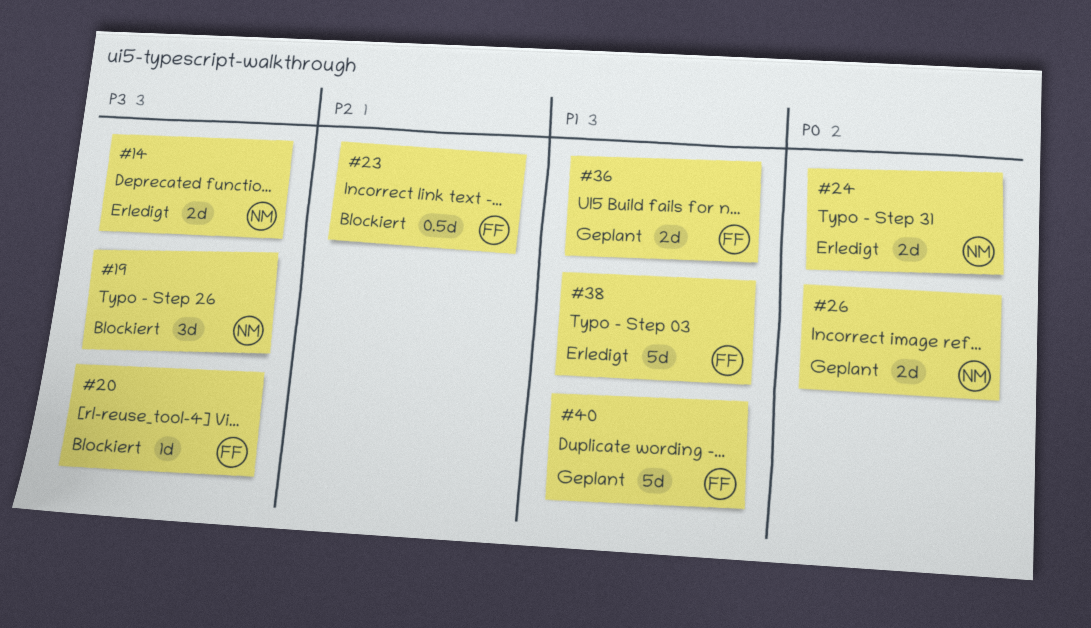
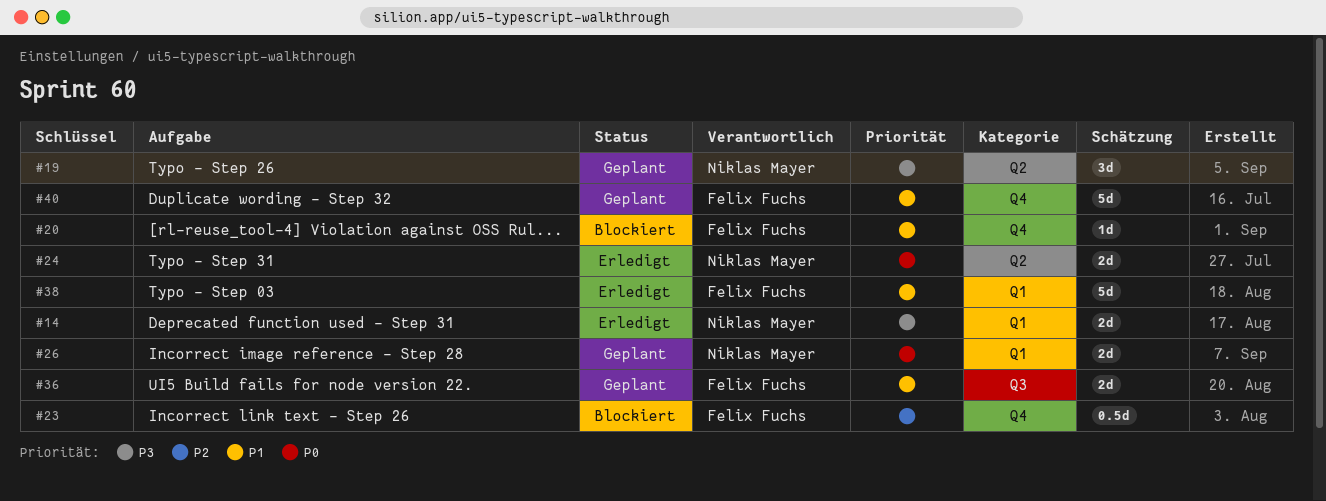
#19, status: Blockiert -> Geplant
#20, priority: P3 -> P1

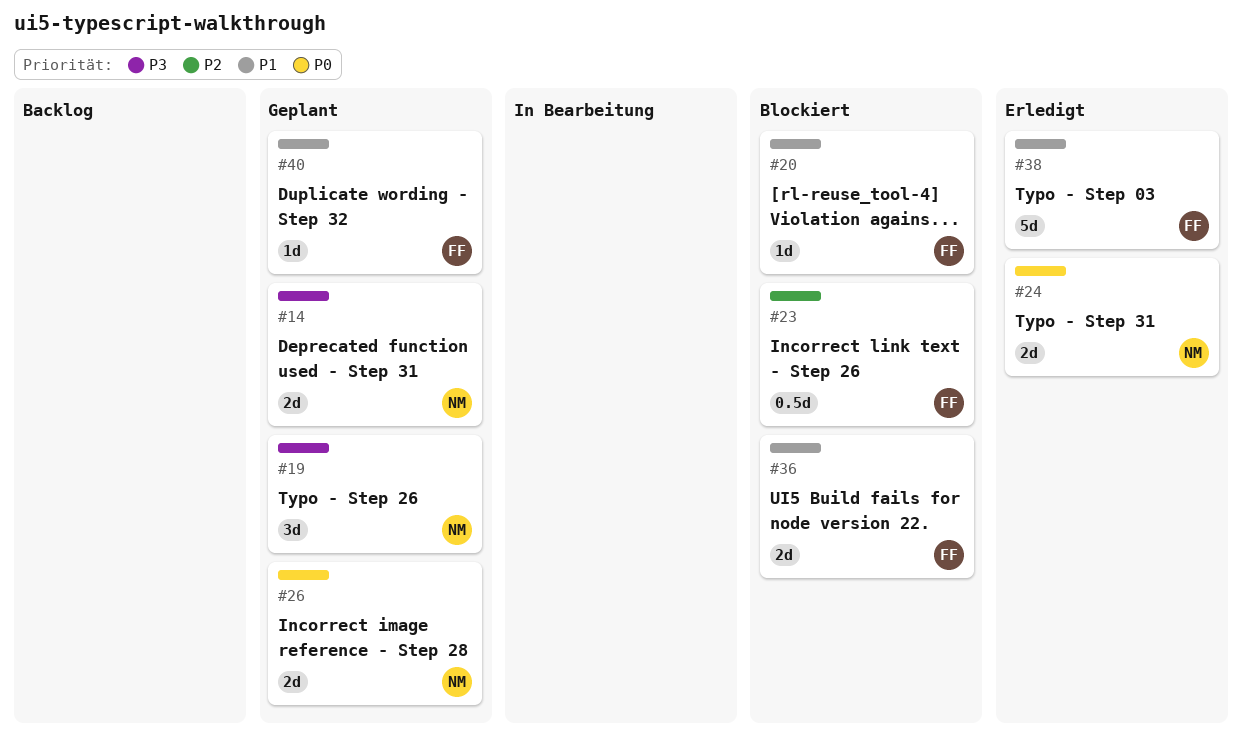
#14, status: Erledigt -> Geplant
#36, status: Geplant -> Blockiert
#40, estimate: 5d -> 1d

